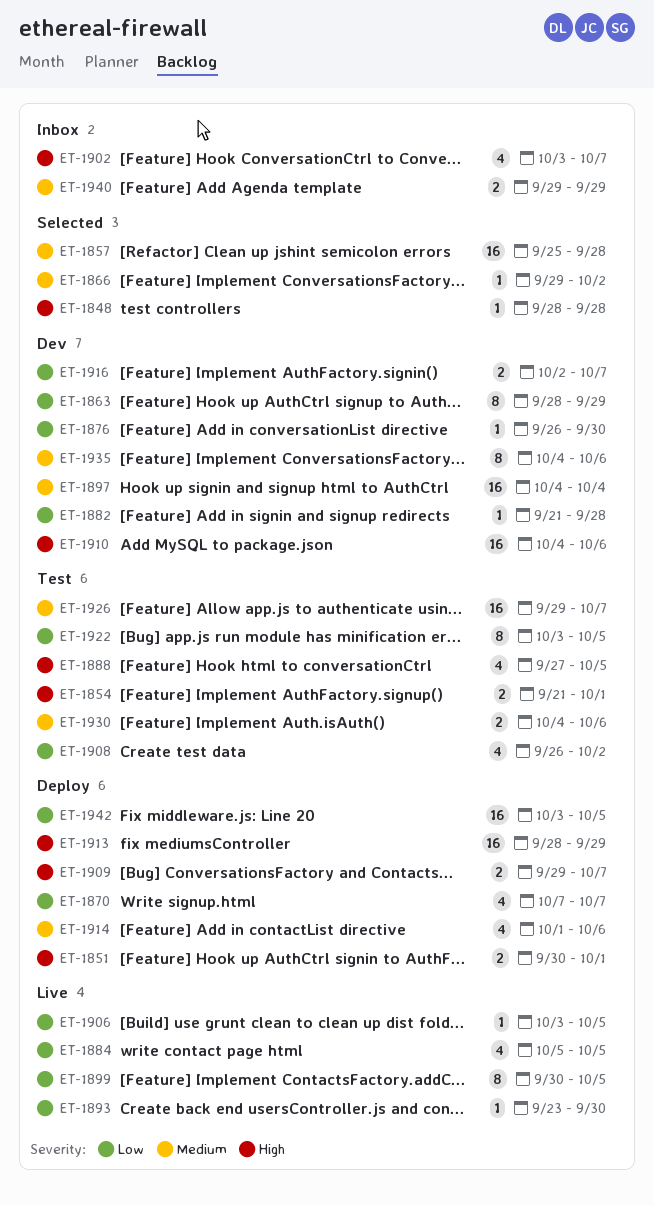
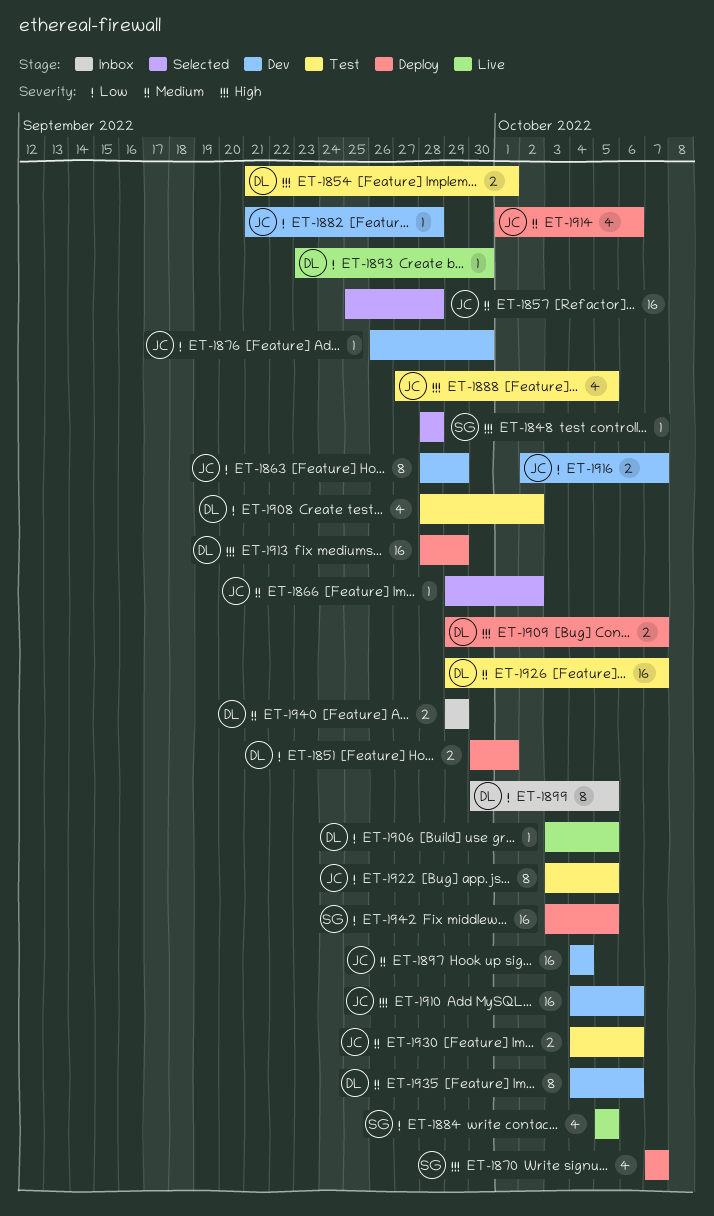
ET-1851, priority: High -> Low
ET-1870, priority: Low -> High
ET-1899, status: Live -> Inbox
ET-1902: present -> none
ET-1908, start: Sep 26 -> Sep 28

